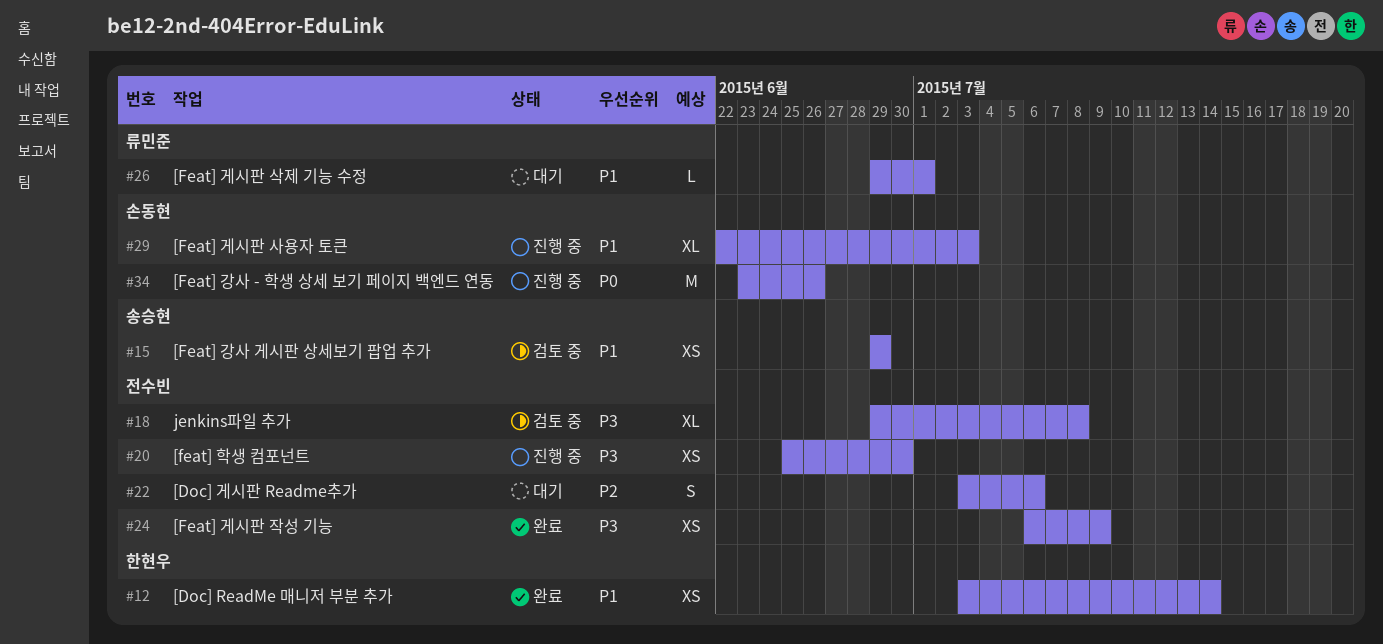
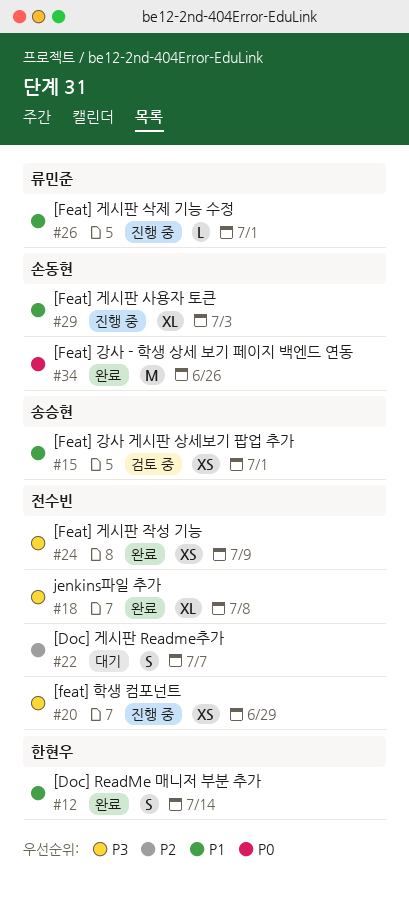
#12, estimate: XS -> S
#15, due: Jun 29 -> Jul 1
#18, status: 검토 중 -> 완료
#20, due: Jun 30 -> Jun 29
#22, due: Jul 6 -> Jul 7
#26, status: 대기 -> 진행 중
#34, status: 진행 중 -> 완료

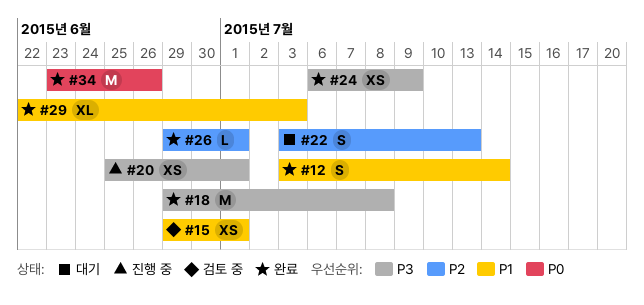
#18, estimate: XL -> M
#20, due: Jun 29 -> Jul 1
#22, due: Jul 7 -> Jul 13
#26, status: 진행 중 -> 완료
#26, priority: P1 -> P2
#29, status: 진행 중 -> 완료

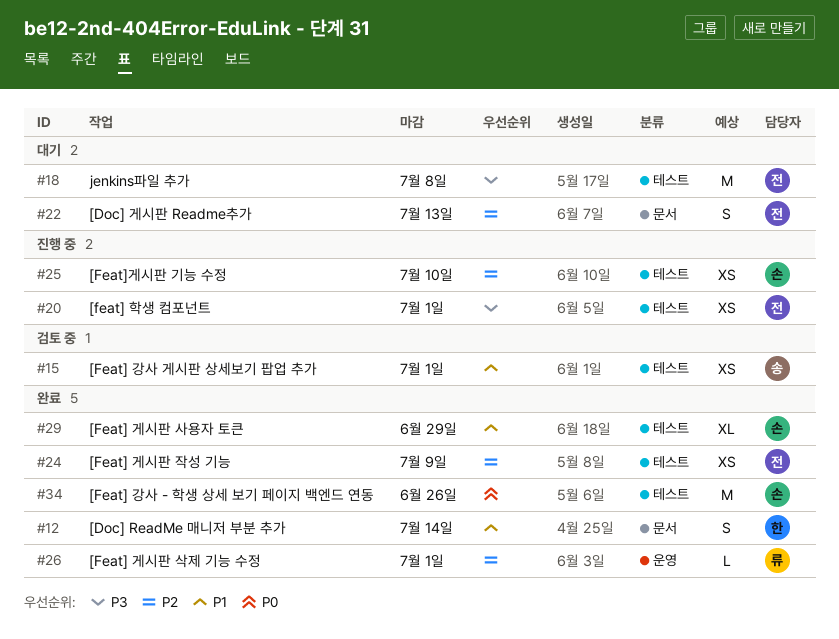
#18, status: 완료 -> 대기
#24, priority: P3 -> P2
#25: none -> present
#29, due: Jul 3 -> Jun 29

